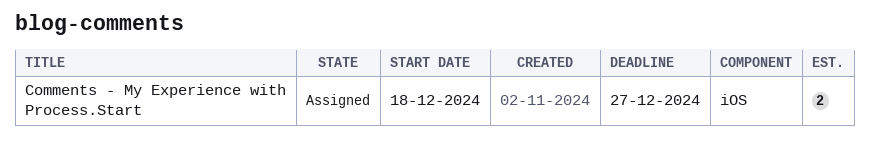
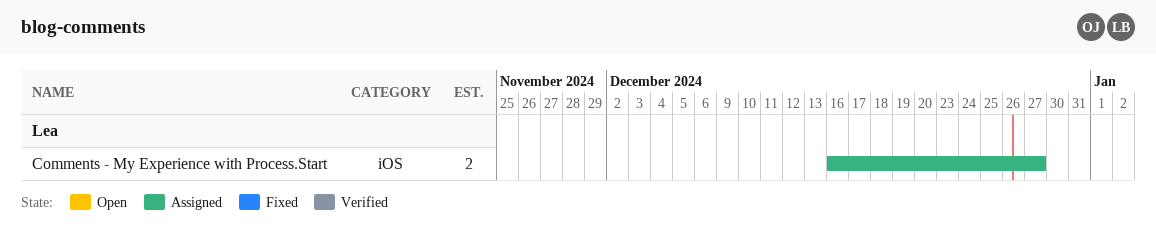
Comments - My Experience with Process.Start, start: Dec 18 -> Dec 16

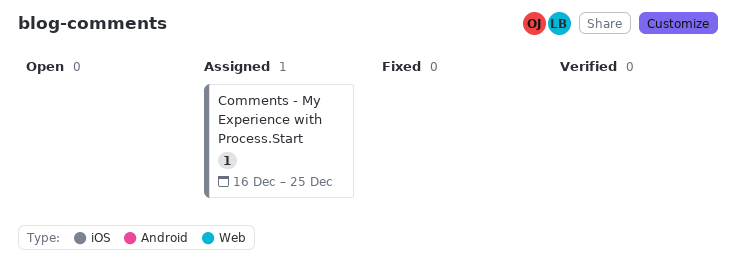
Comments - My Experience with Process.Start, estimate: 2 -> 1
Comments - My Experience with Process.Start, due: Dec 27 -> Dec 25

